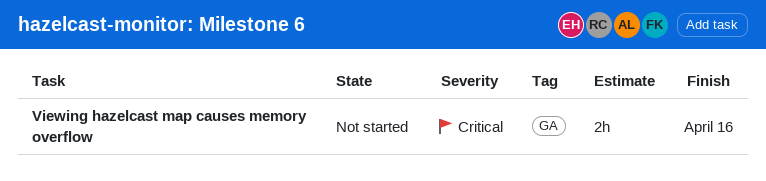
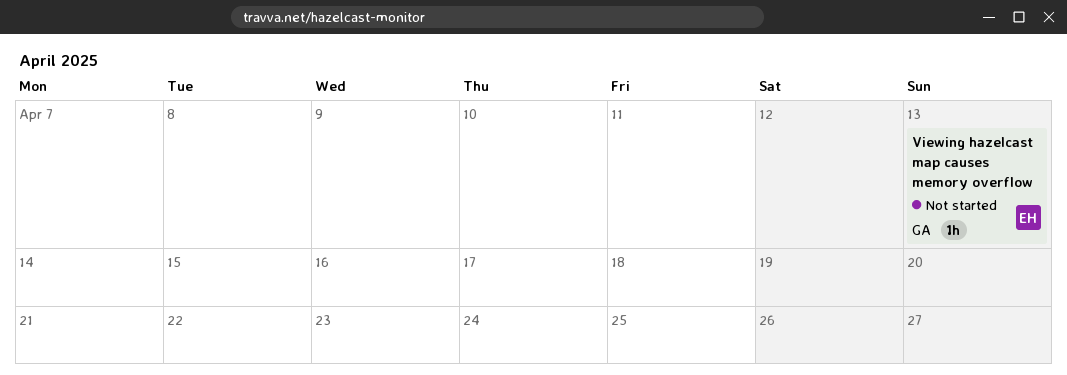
Viewing hazelcast map causes memory overflow, estimate: 2h -> 1h
Viewing hazelcast map causes memory overflow, due: Apr 16 -> Apr 13

